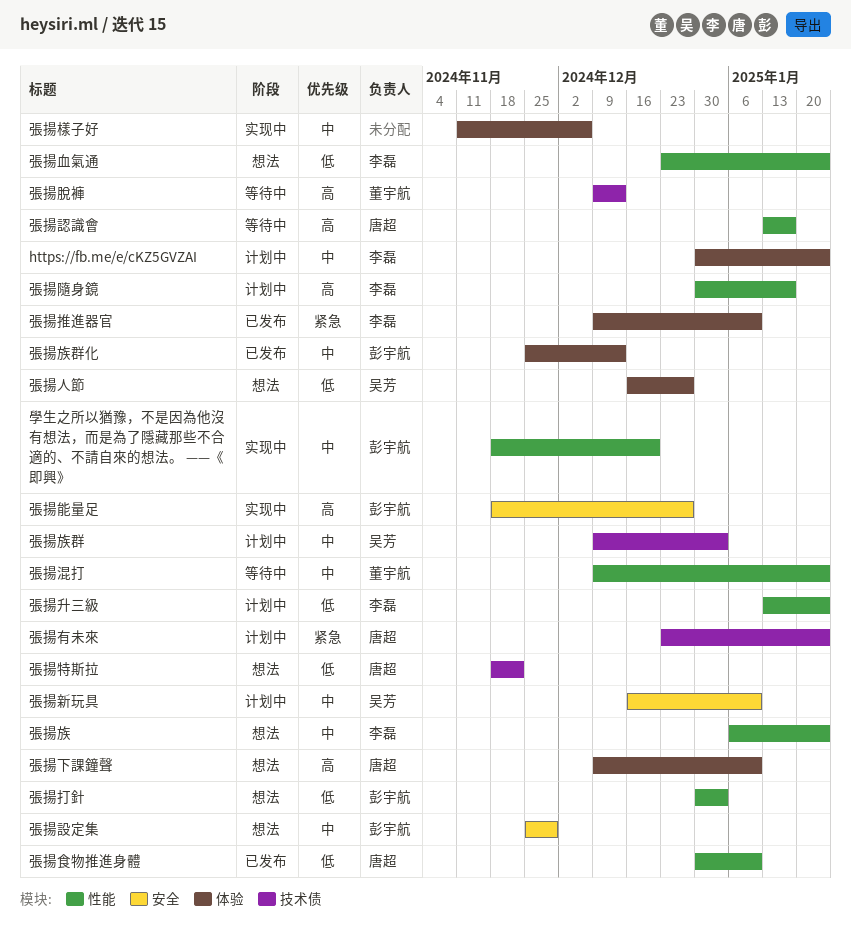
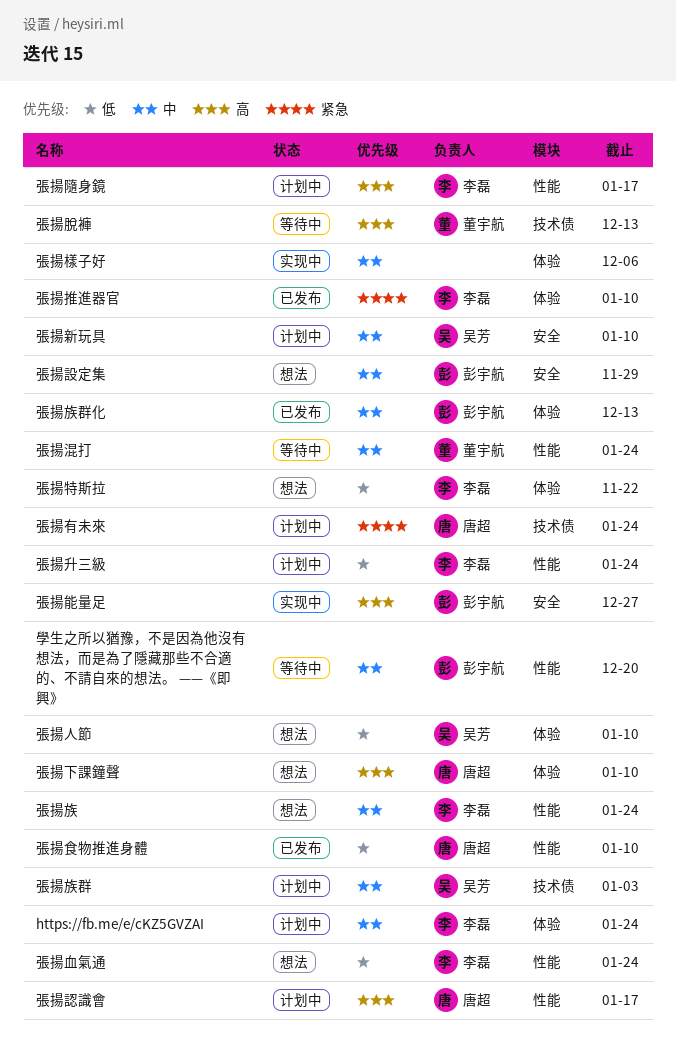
學生之所以猶豫，不是因為他沒有想法，而是為了隱藏那些不合適的、不請自來的想法。 ——《即興》, status: 实现中 -> 等待中
張揚人節, due: Dec 27 -> Jan 10
張揚打針: present -> none
張揚特斯拉, owner: 唐超 -> 李磊
張揚特斯拉, label: 技术债 -> 体验
張揚認識會, status: 等待中 -> 计划中

